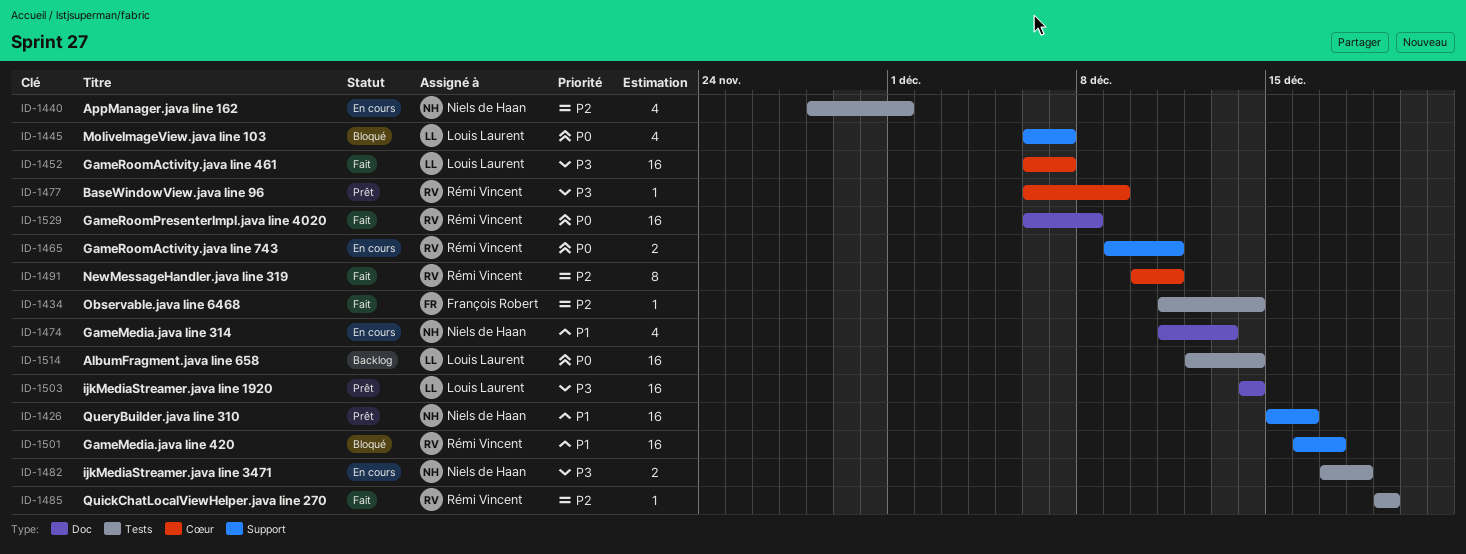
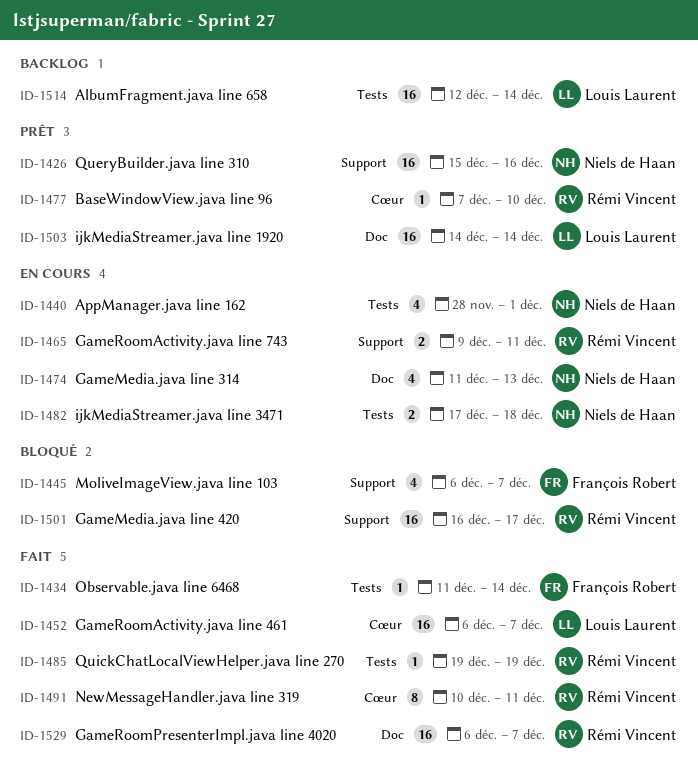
ID-1445, owner: Louis Laurent -> François Robert
ID-1477, start: Dec 6 -> Dec 7
ID-1477, due: Dec 9 -> Dec 10
ID-1529, due: Dec 8 -> Dec 7

